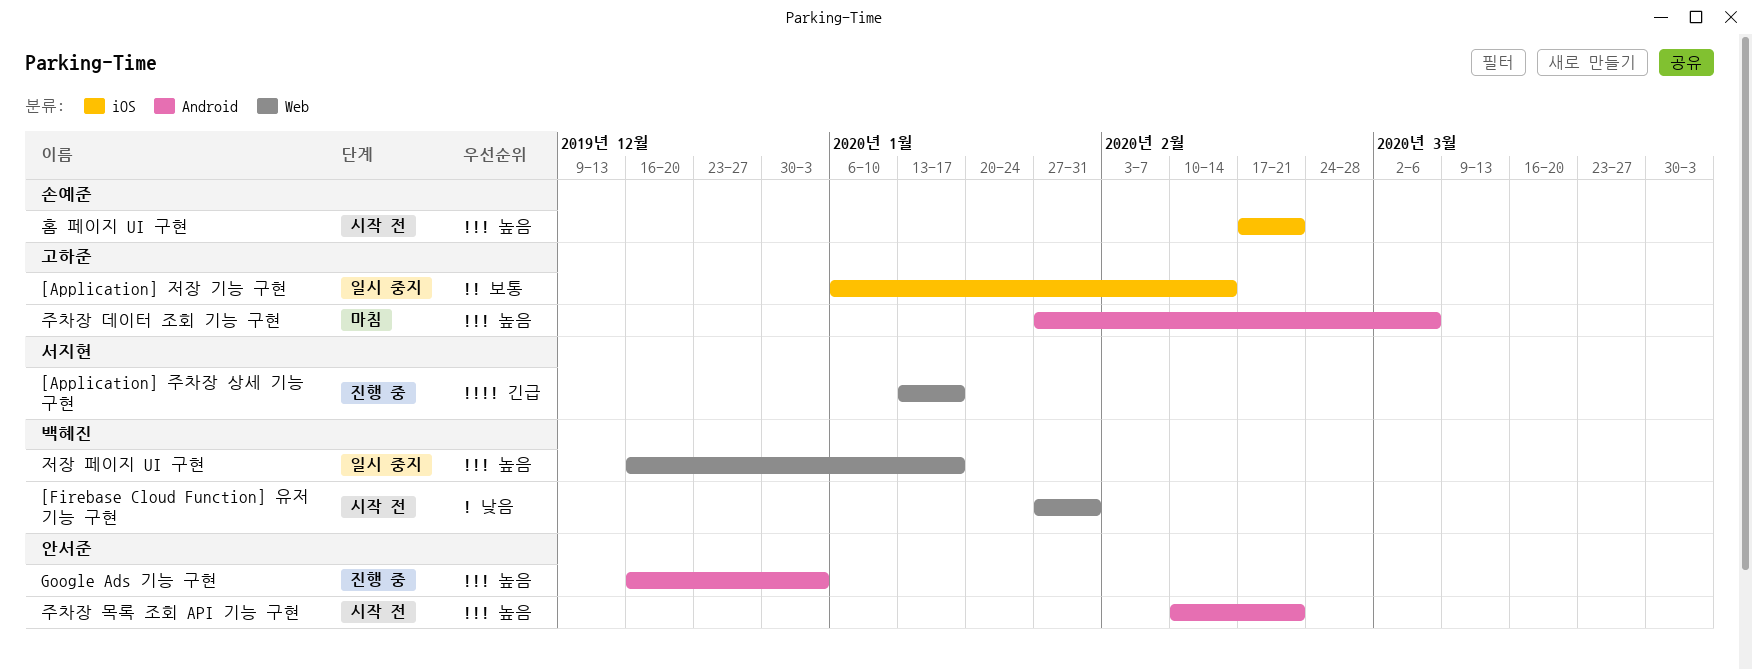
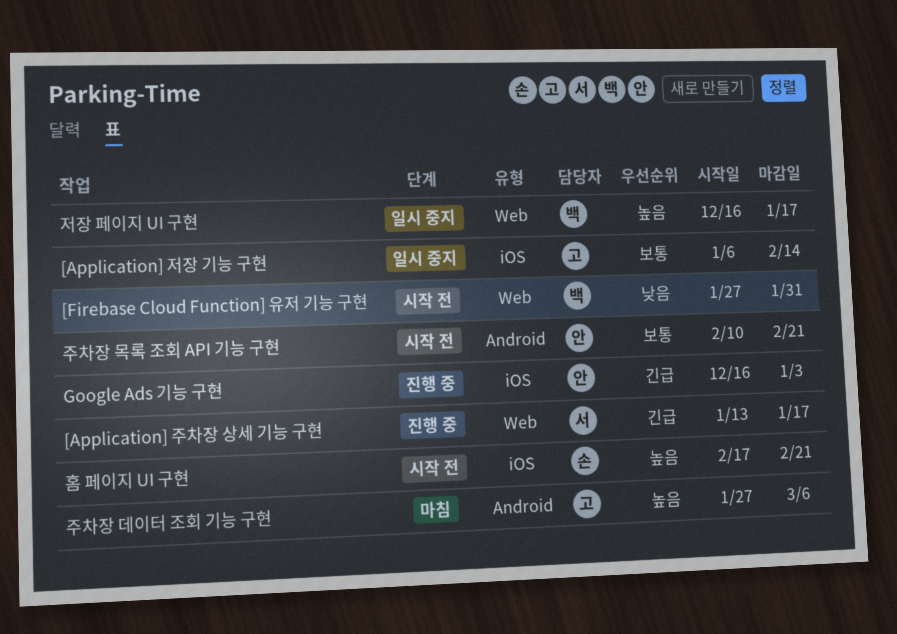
Google Ads 기능 구현, priority: 높음 -> 긴급
Google Ads 기능 구현, label: Android -> iOS
주차장 목록 조회 API 기능 구현, priority: 높음 -> 보통

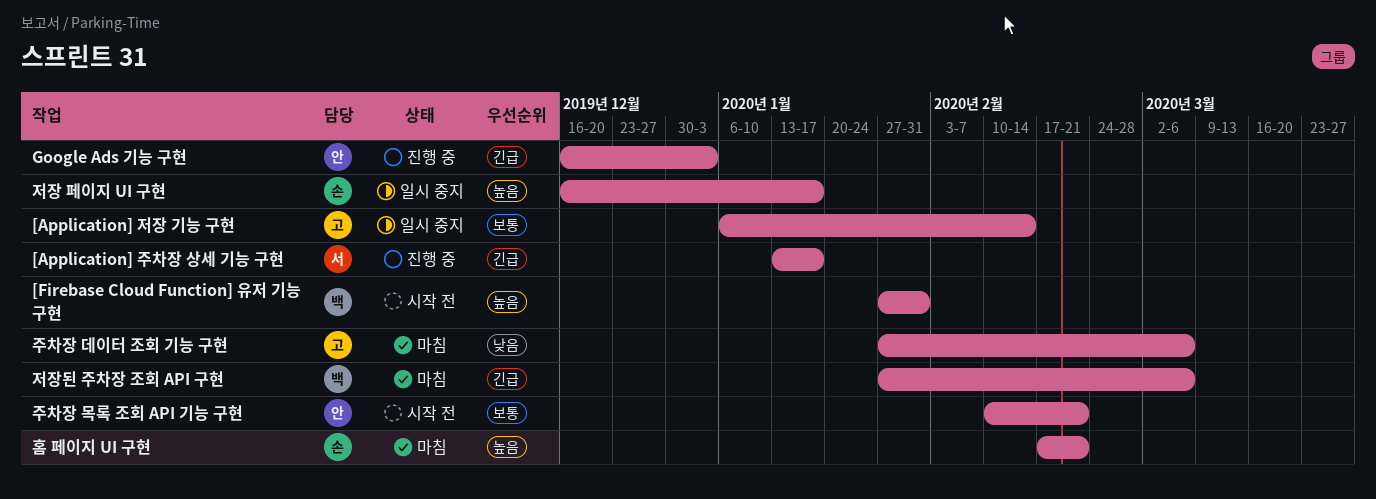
[Firebase Cloud Function] 유저 기능 구현, priority: 낮음 -> 높음
저장 페이지 UI 구현, owner: 백 -> 손
저장된 주차장 조회 API 구현: none -> present
주차장 데이터 조회 기능 구현, priority: 높음 -> 낮음
홈 페이지 UI 구현, status: 시작 전 -> 마침

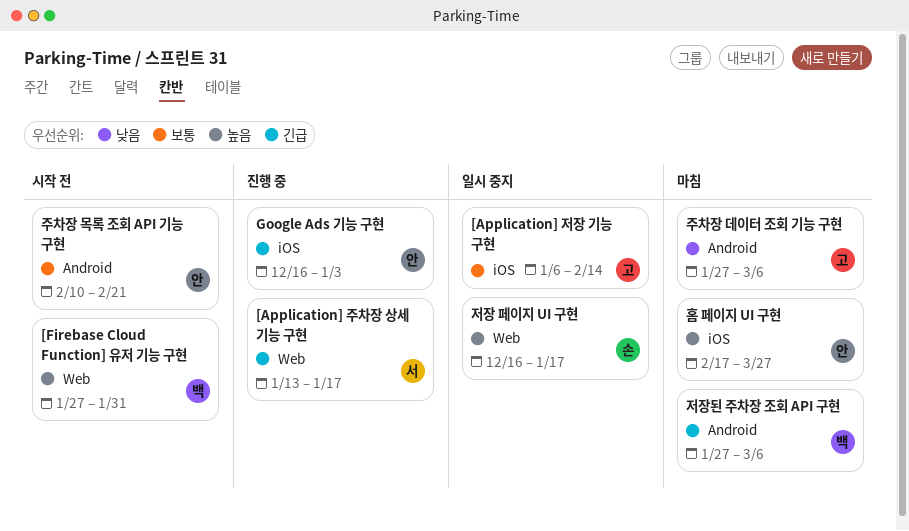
홈 페이지 UI 구현, owner: 손 -> 안
홈 페이지 UI 구현, due: Feb 21 -> Mar 27

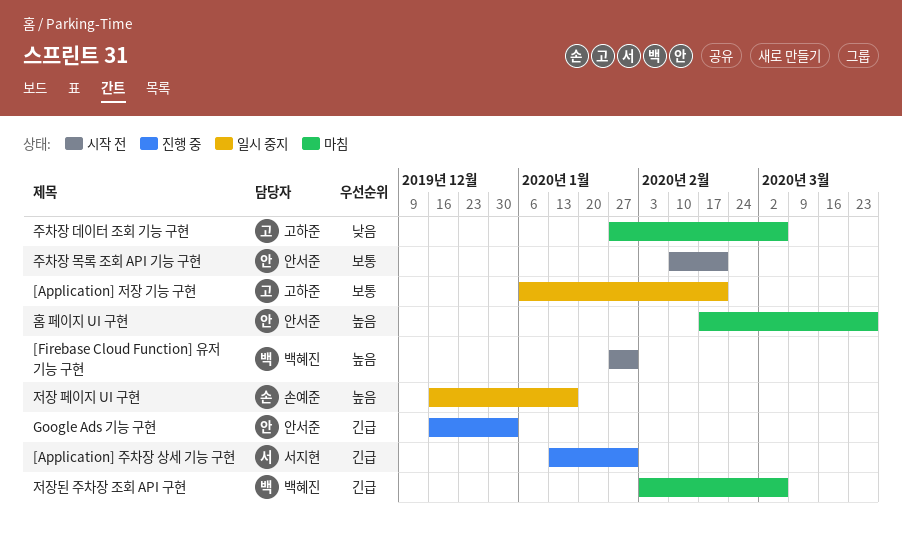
[Application] 저장 기능 구현, due: Feb 14 -> Feb 21
[Application] 주차장 상세 기능 구현, due: Jan 17 -> Jan 31
저장된 주차장 조회 API 구현, start: Jan 27 -> Feb 3

